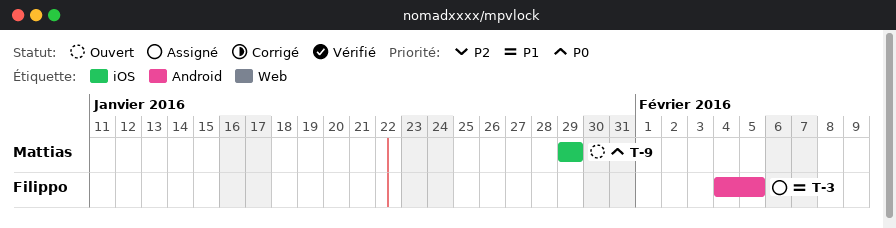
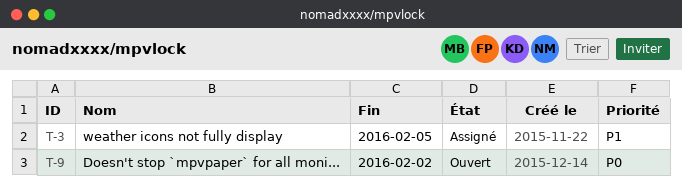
T-9, due: Jan 29 -> Feb 2

